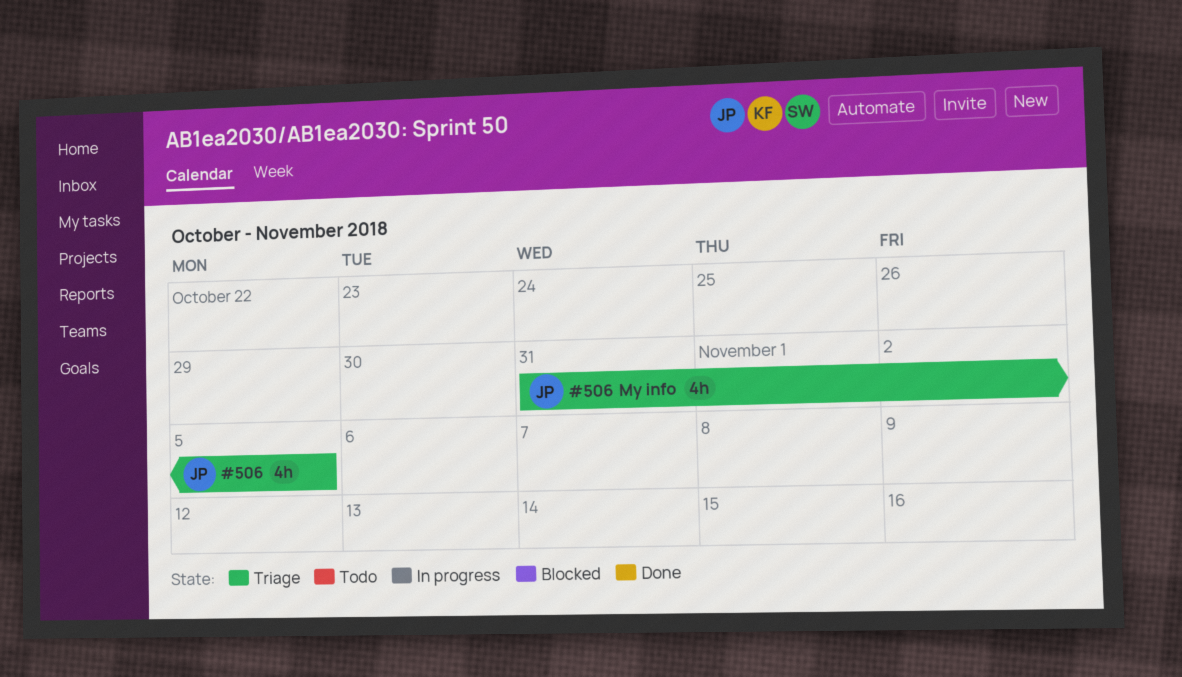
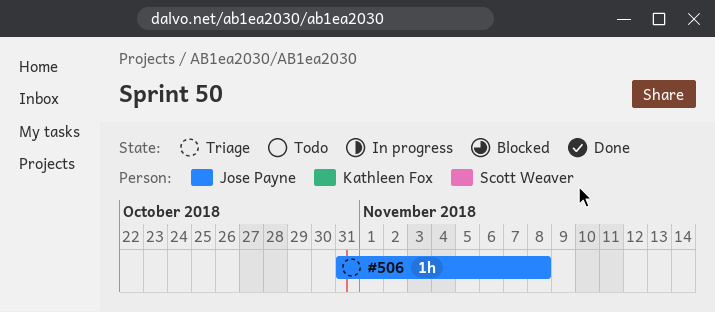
#506, estimate: 4h -> 1h
#506, due: Nov 5 -> Nov 8

